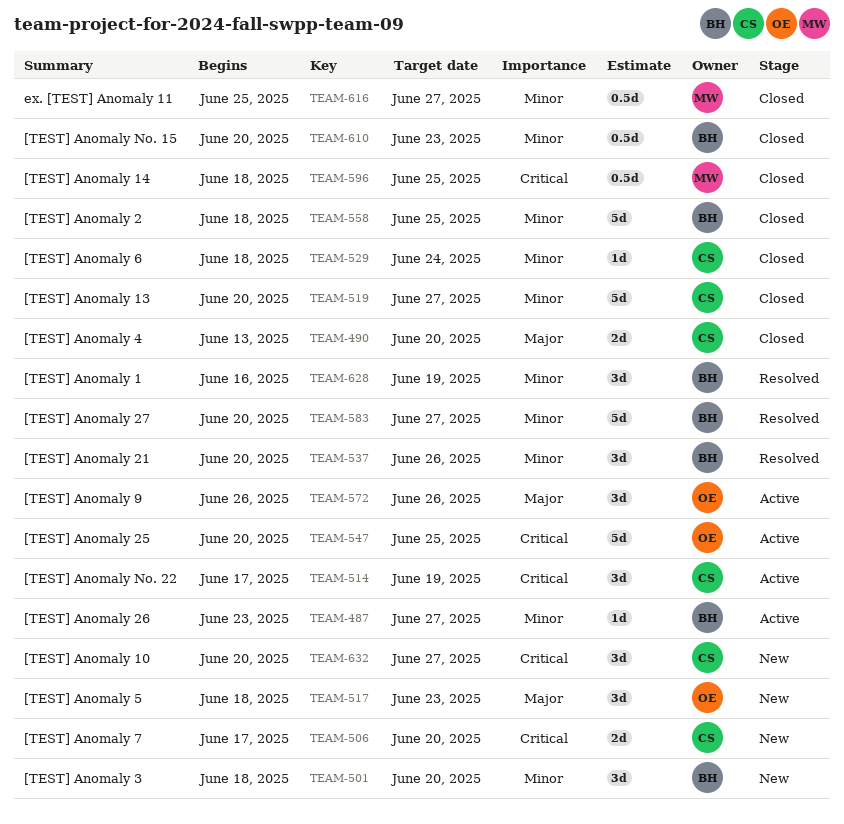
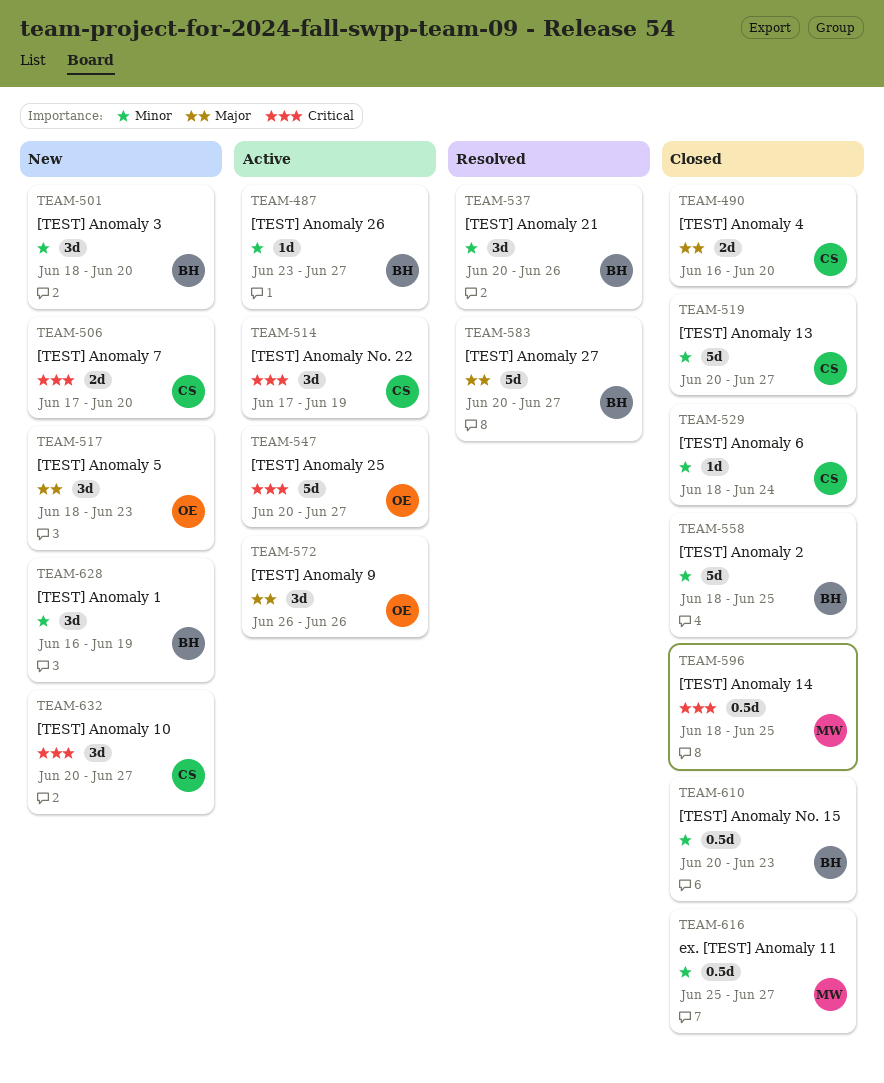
TEAM-490, start: Jun 13 -> Jun 16
TEAM-547, due: Jun 25 -> Jun 27
TEAM-583, priority: Minor -> Major
TEAM-628, status: Resolved -> New

